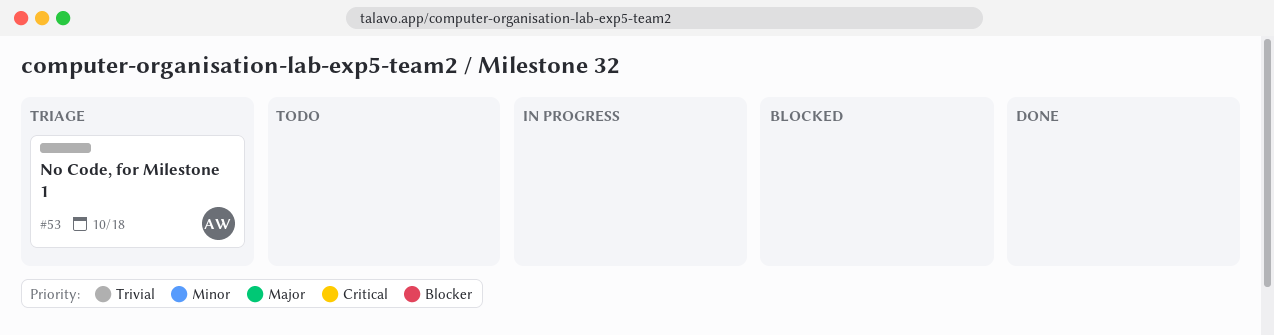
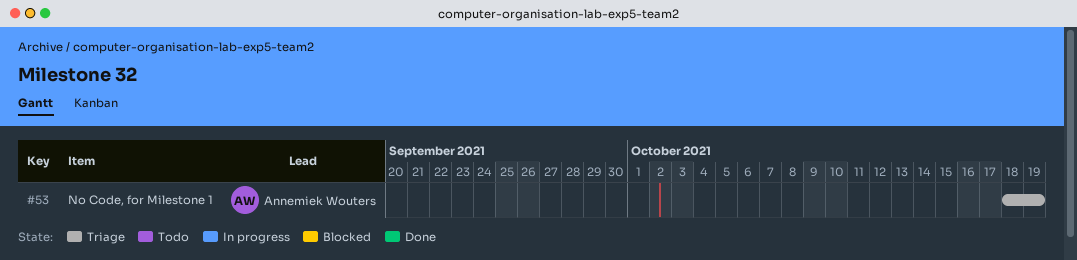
#53, due: Oct 18 -> Oct 19

